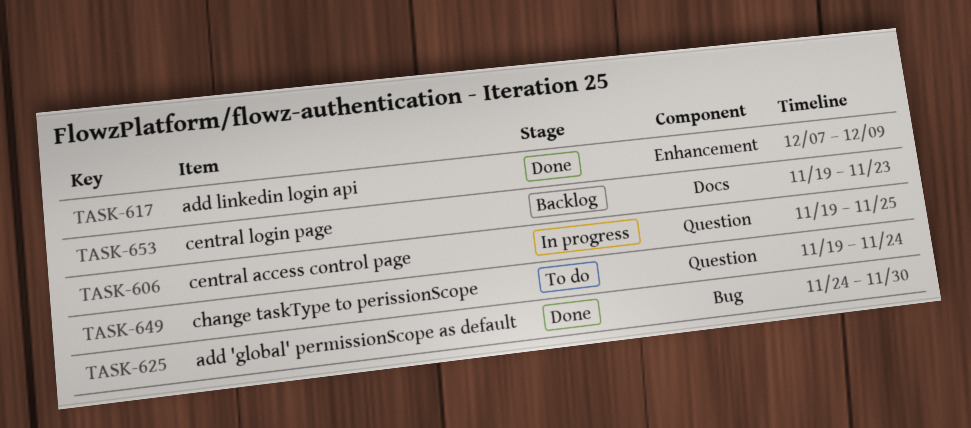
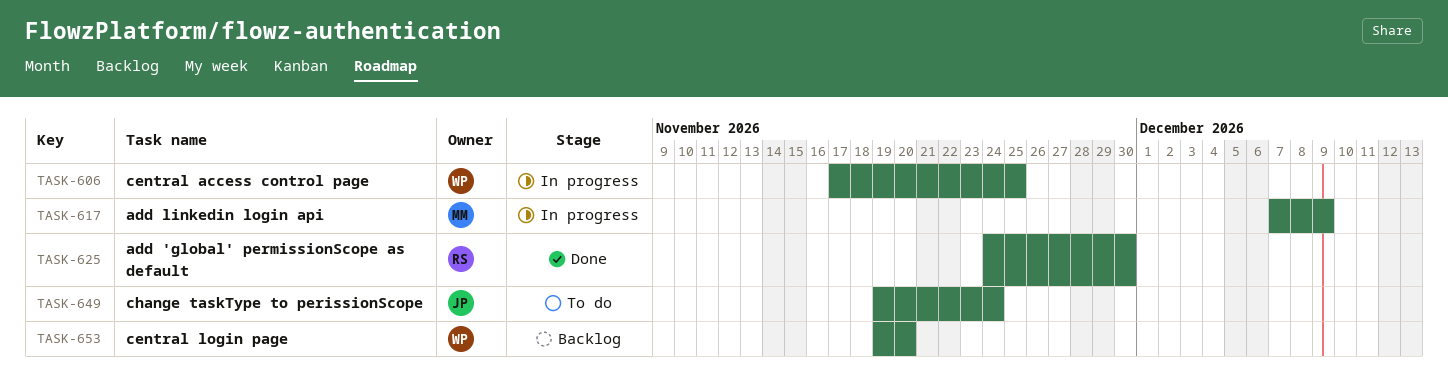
TASK-606, start: Nov 19 -> Nov 17
TASK-617, status: Done -> In progress
TASK-653, due: Nov 23 -> Nov 20

